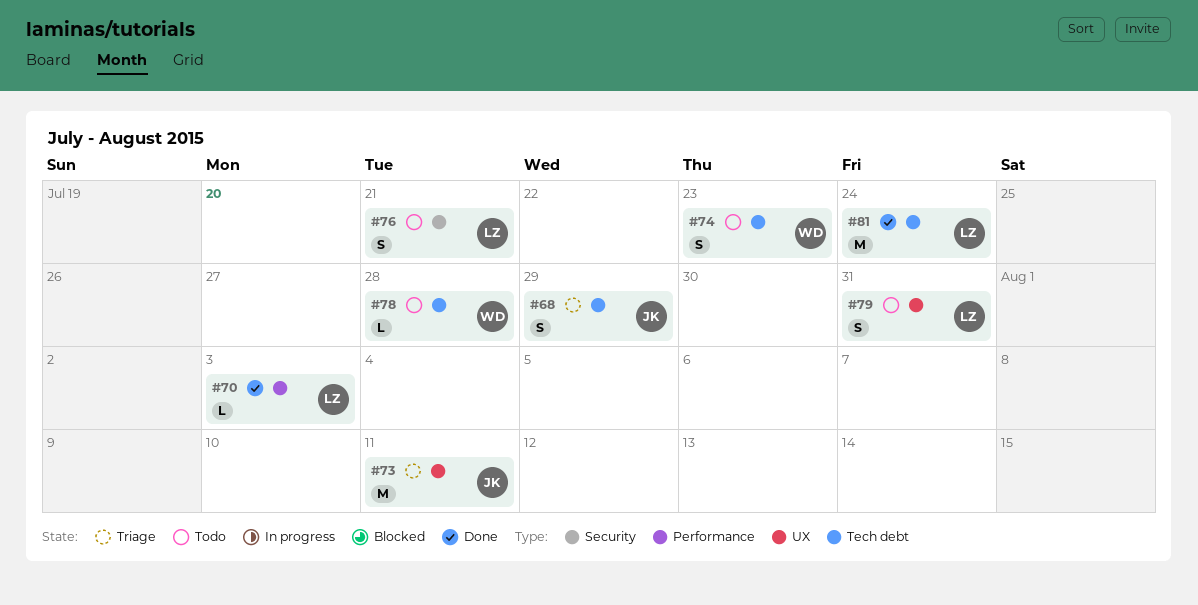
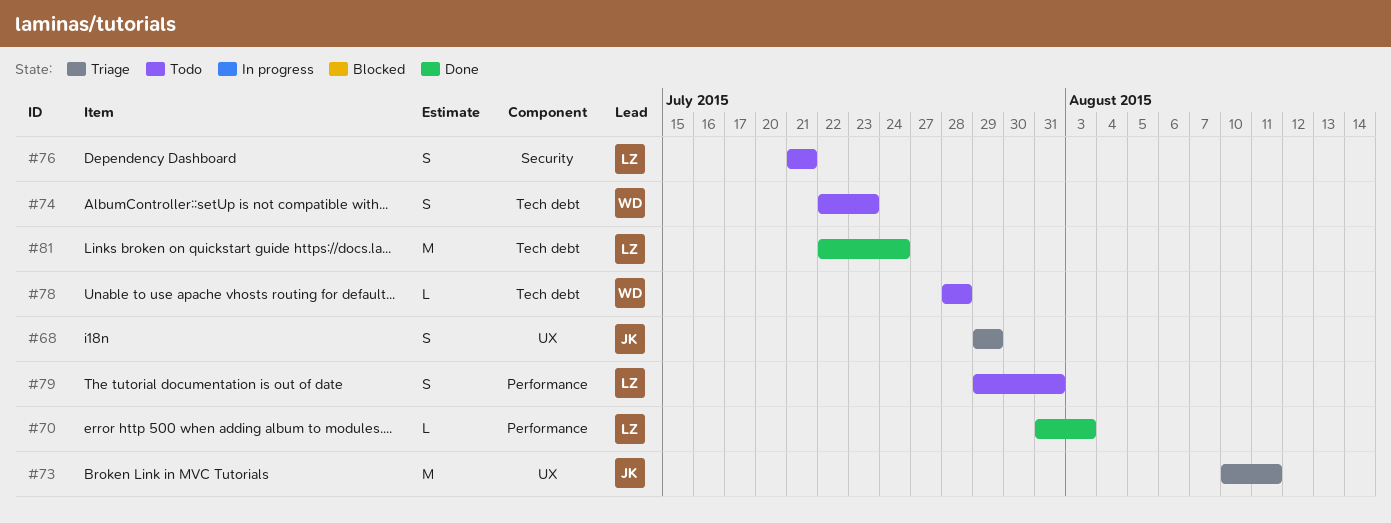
#68, label: Tech debt -> UX
#79, label: UX -> Performance

